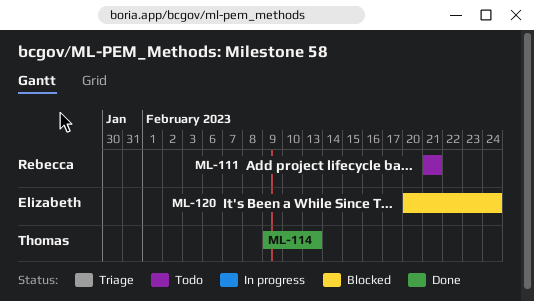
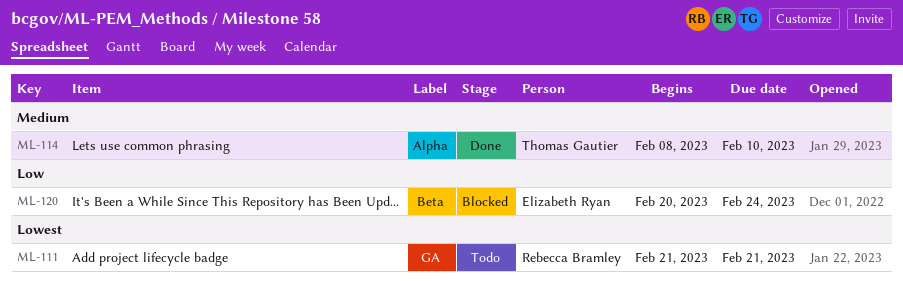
ML-114, start: Feb 9 -> Feb 8
ML-114, due: Feb 13 -> Feb 10

